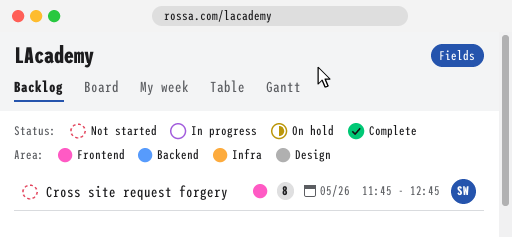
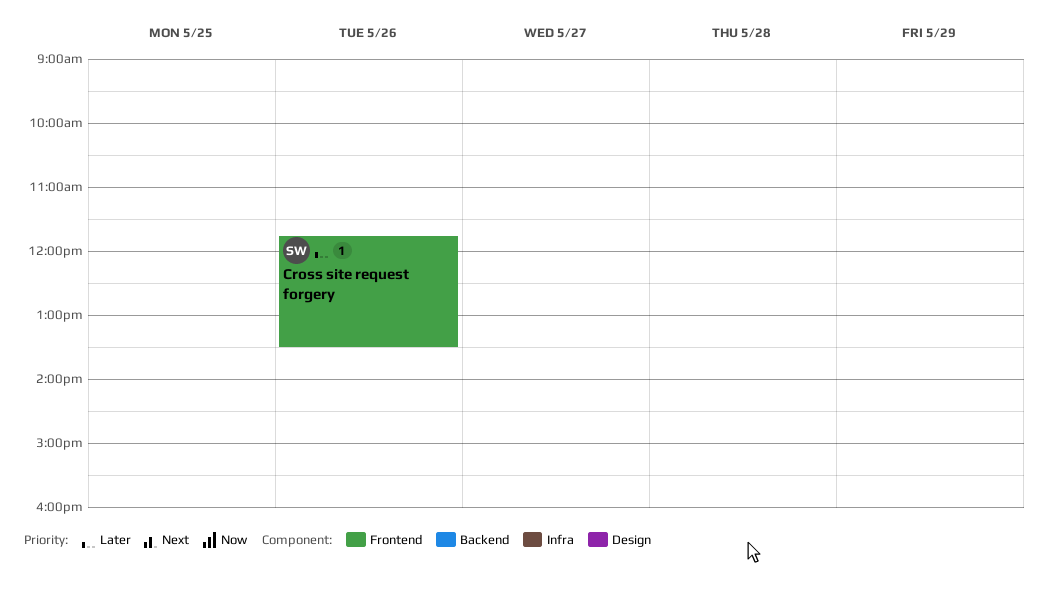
Cross site request forgery, estimate: 8 -> 1
Cross site request forgery, ends: 12:45 -> 13:30

